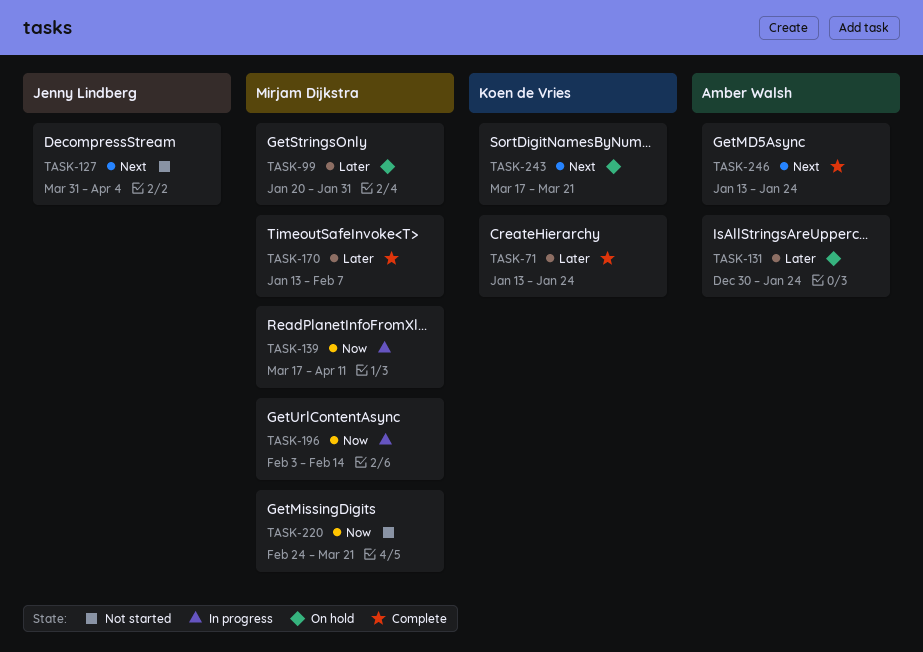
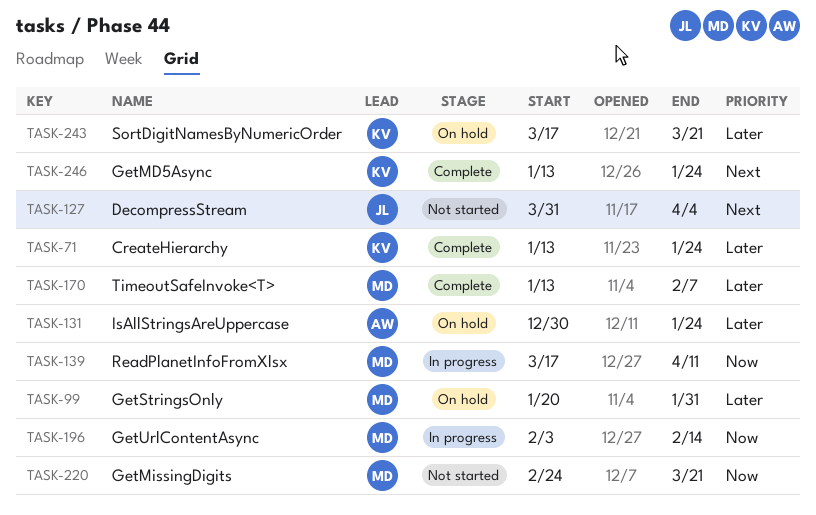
TASK-243, priority: Next -> Later
TASK-246, owner: Amber Walsh -> Koen de Vries

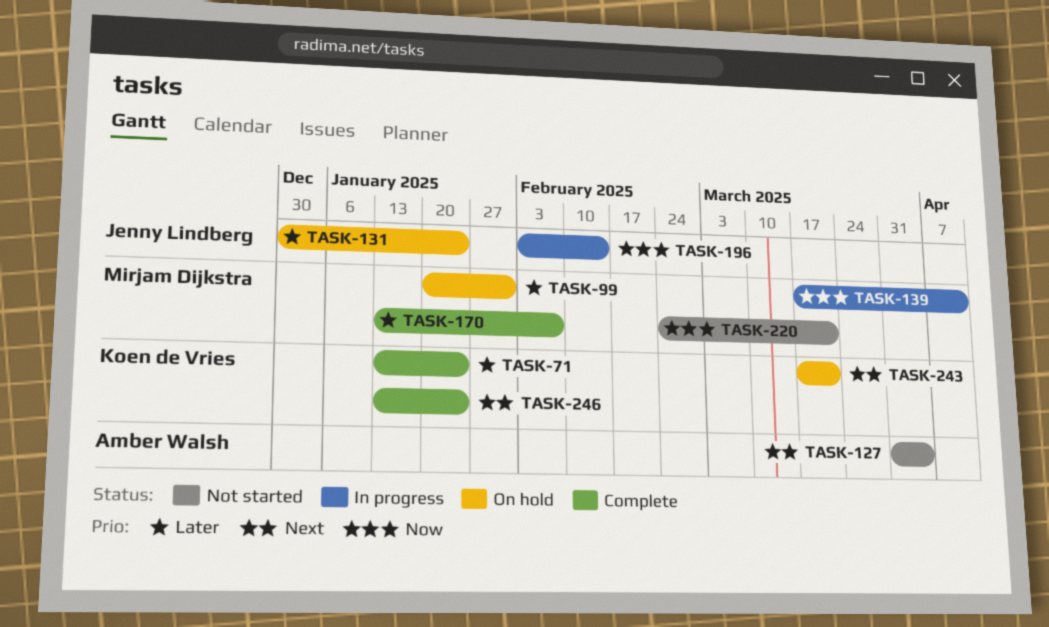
TASK-127, owner: Jenny Lindberg -> Amber Walsh
TASK-131, owner: Amber Walsh -> Jenny Lindberg
TASK-196, owner: Mirjam Dijkstra -> Jenny Lindberg
TASK-243, priority: Later -> Next

